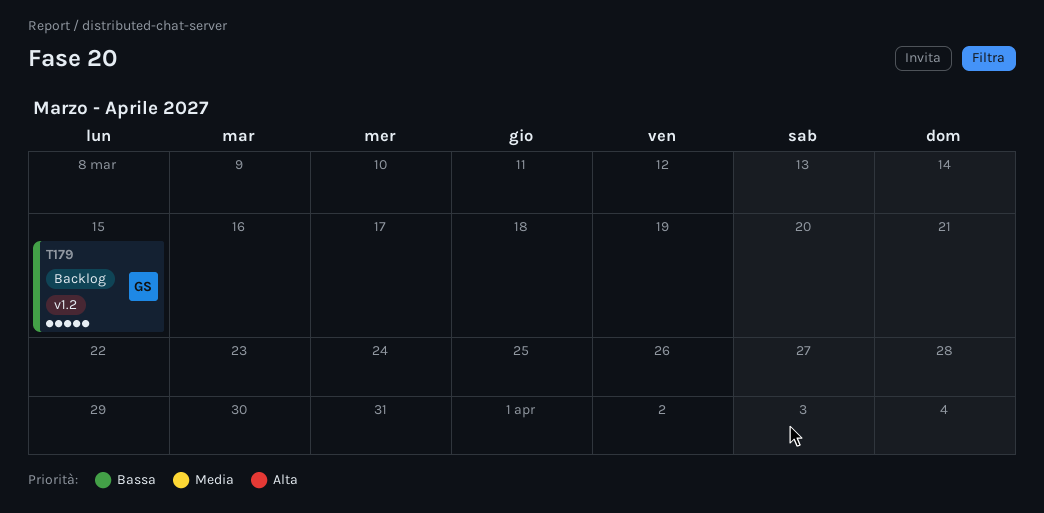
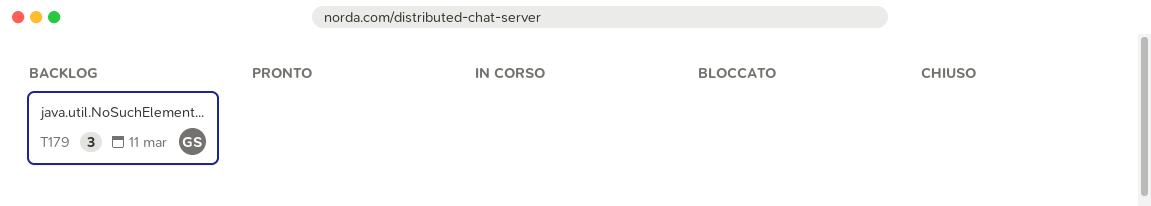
T179, estimate: 5 -> 3
T179, due: Mar 15 -> Mar 11

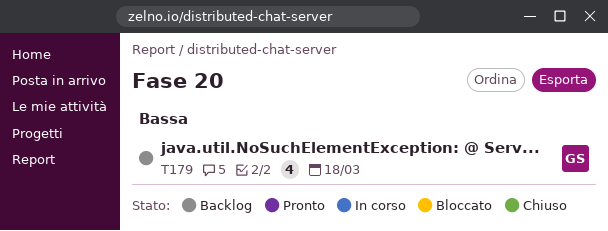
T179, estimate: 3 -> 4
T179, due: Mar 11 -> Mar 18

